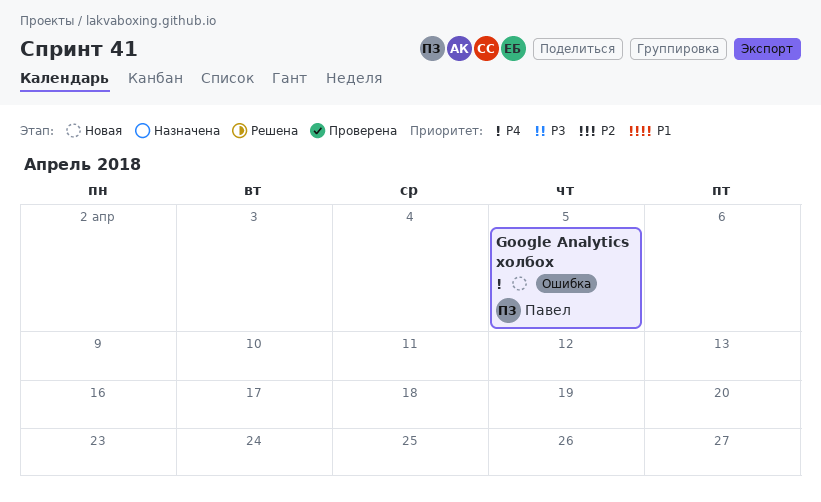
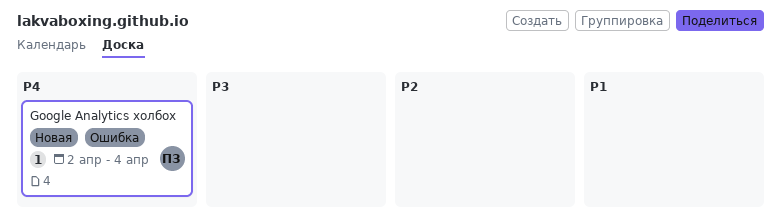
Google Analytics холбох, due: Apr 5 -> Apr 4

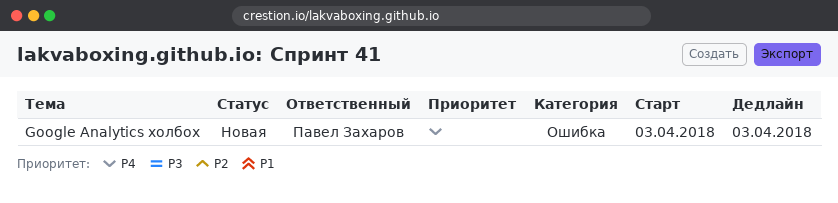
Google Analytics холбох, start: Apr 2 -> Apr 3
Google Analytics холбох, due: Apr 4 -> Apr 3

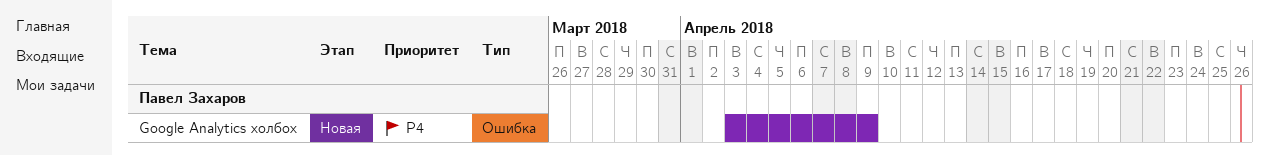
Google Analytics холбох, due: Apr 3 -> Apr 9

